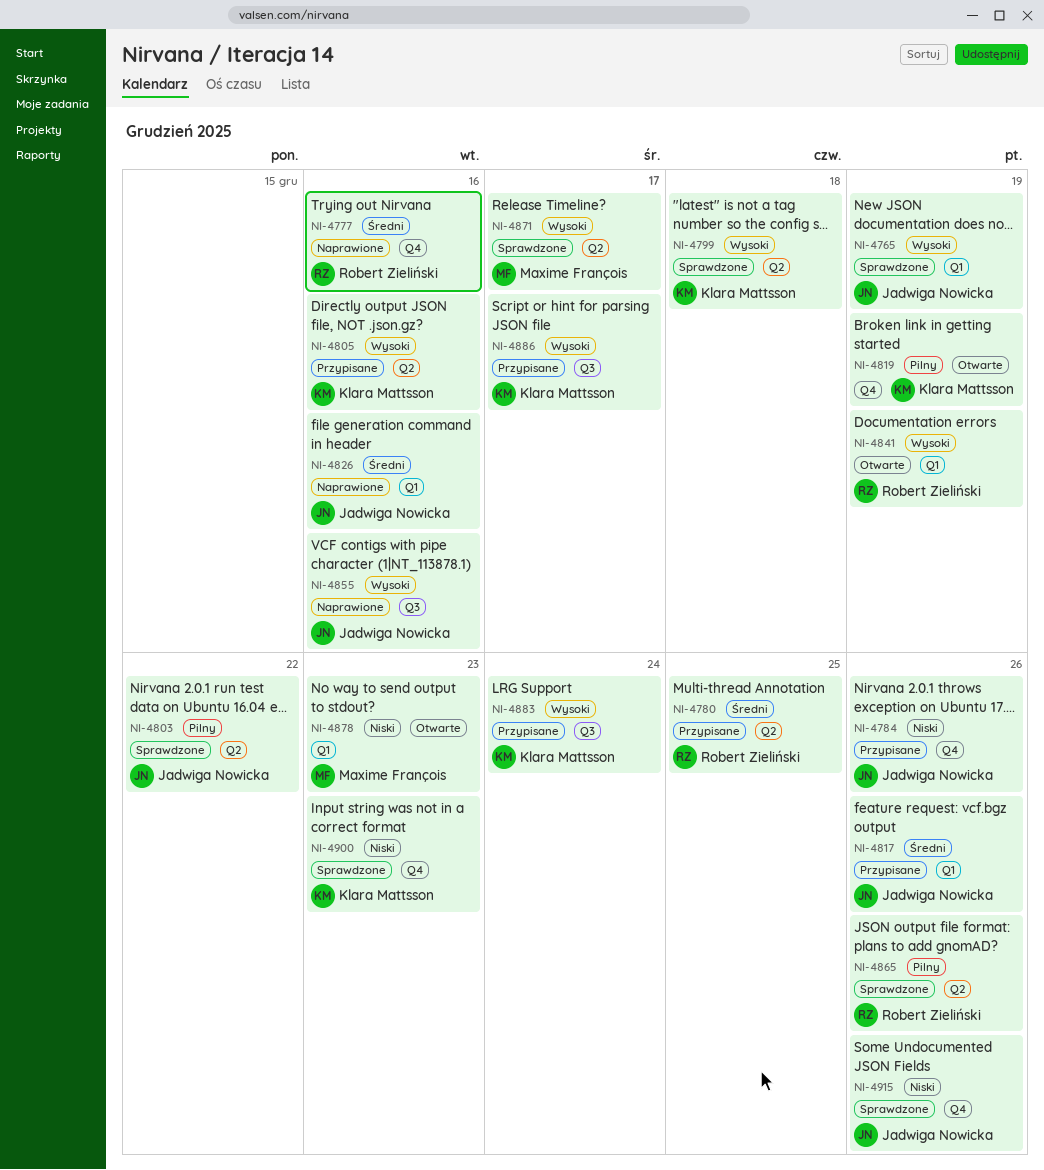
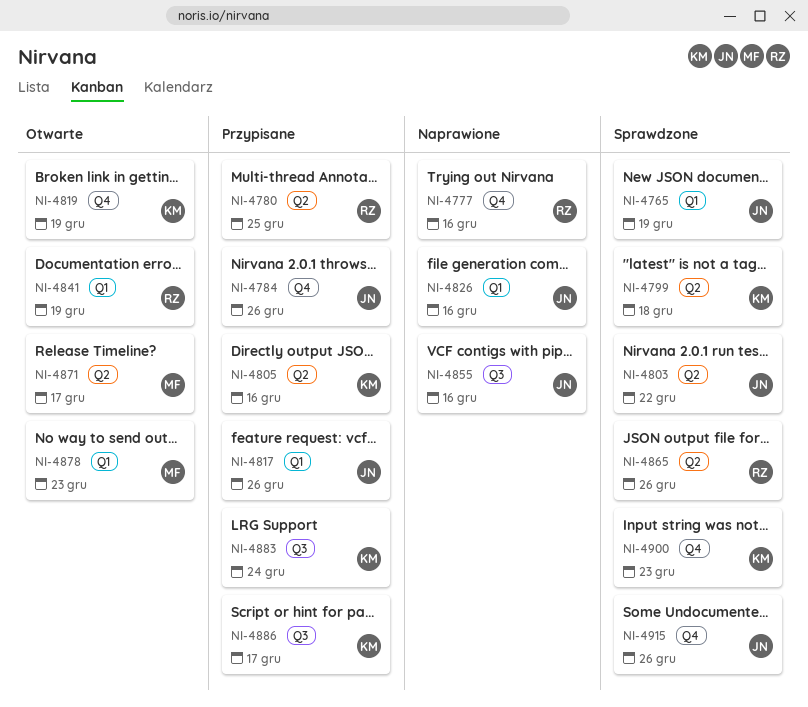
NI-4871, status: Sprawdzone -> Otwarte

